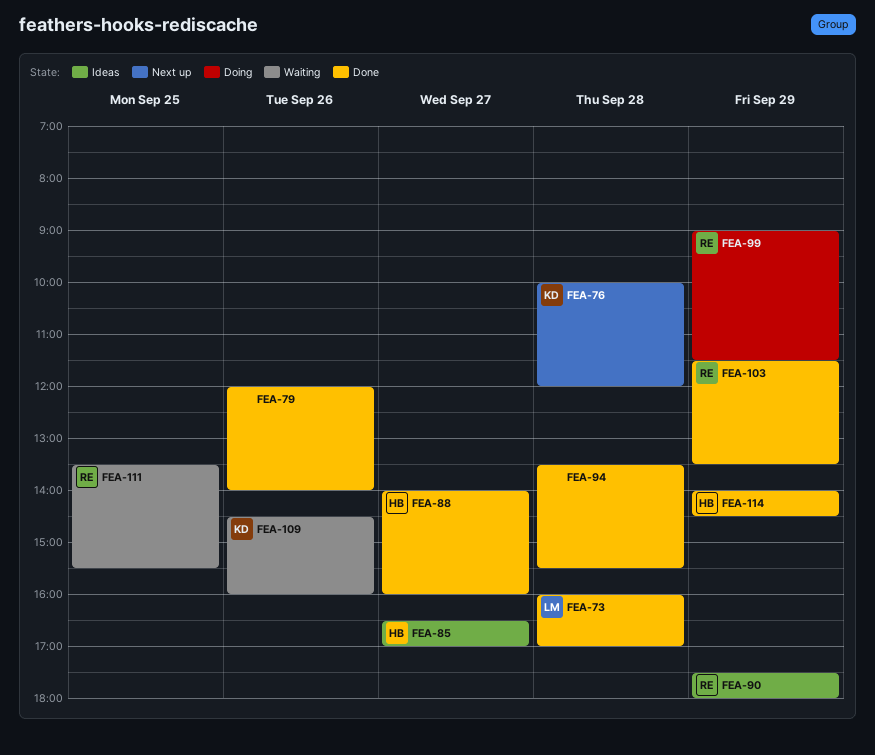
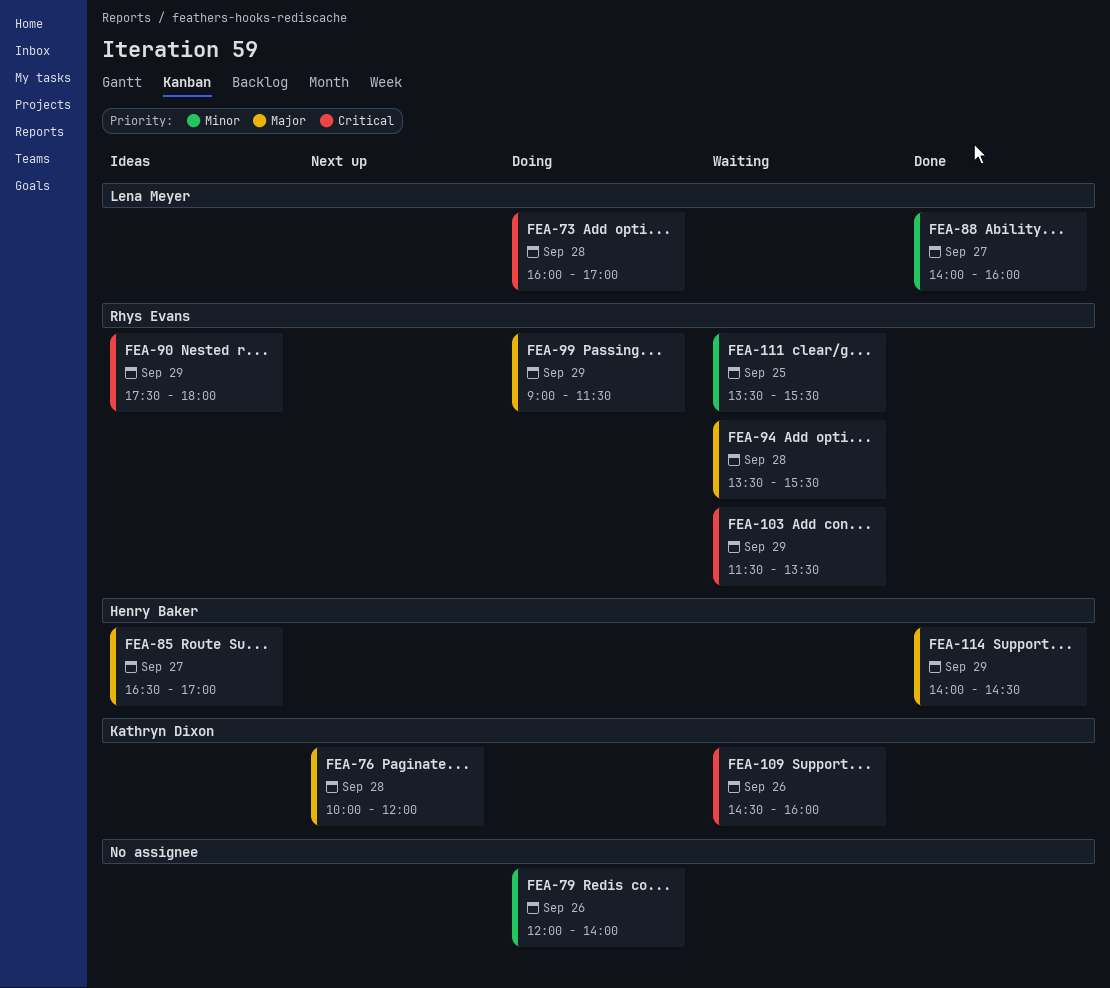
FEA-73, status: Done -> Doing
FEA-79, status: Done -> Doing
FEA-88, owner: Henry Baker -> Lena Meyer
FEA-94, status: Done -> Waiting
FEA-94, owner: none -> Rhys Evans
FEA-103, status: Done -> Waiting

